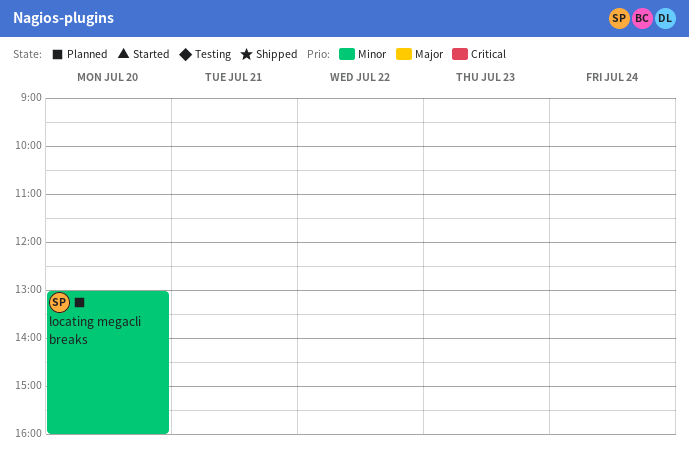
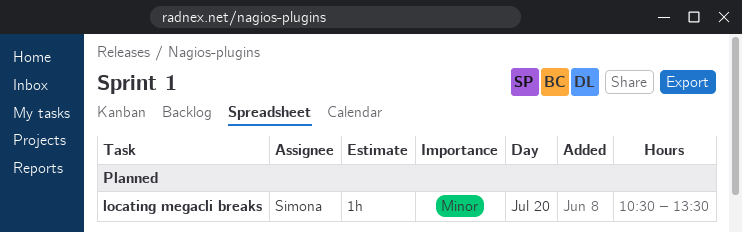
locating megacli breaks, begins: 13:00 -> 10:30
locating megacli breaks, ends: 16:00 -> 13:30

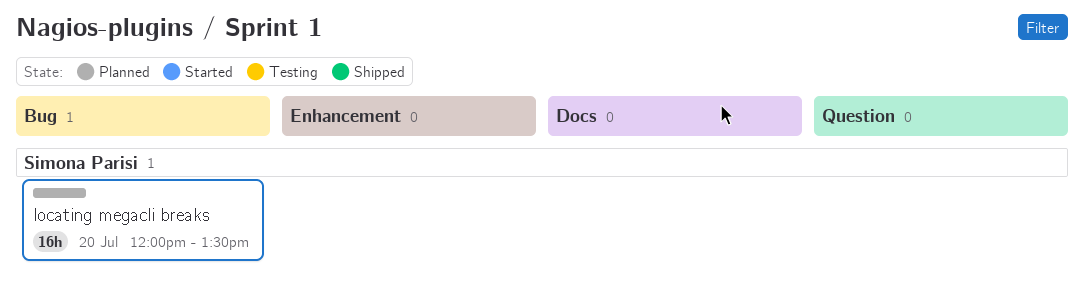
locating megacli breaks, estimate: 1h -> 16h
locating megacli breaks, begins: 10:30 -> 12:00

